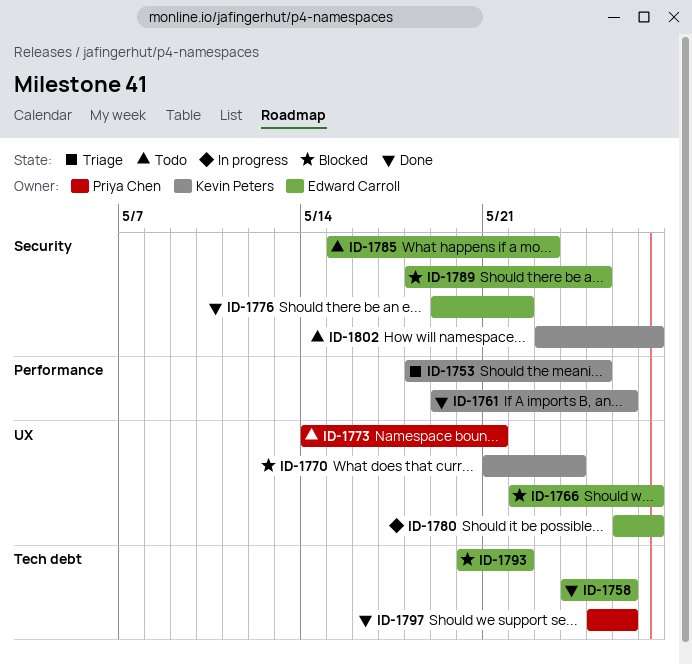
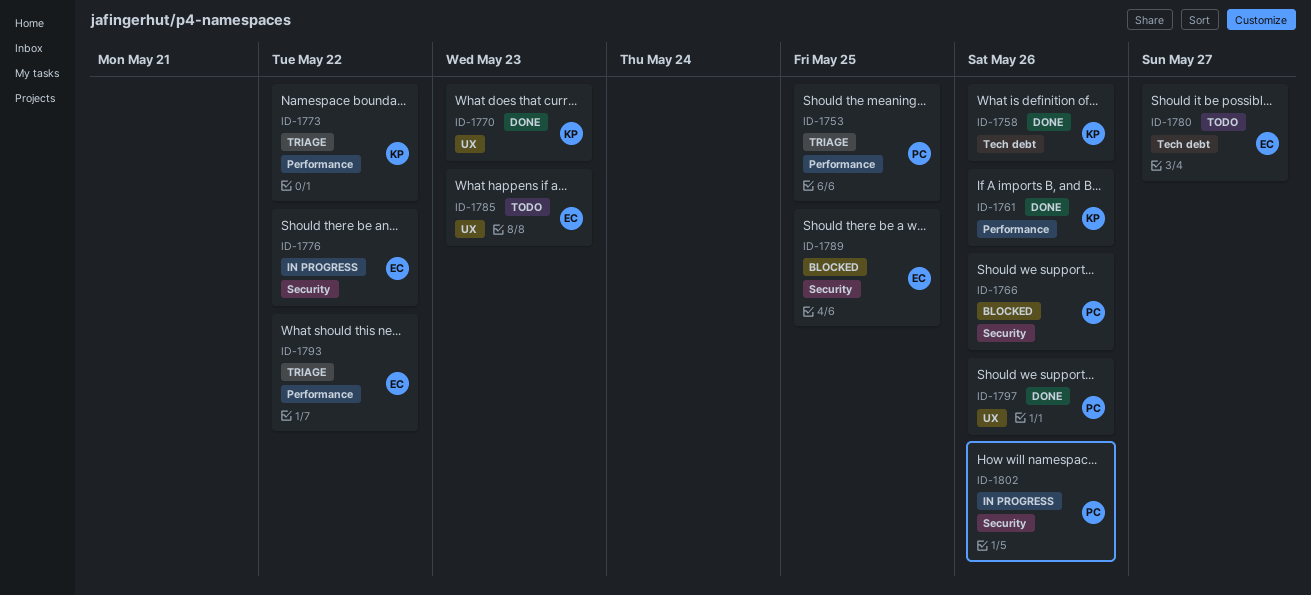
ID-1753, owner: Kevin Peters -> Priya Chen
ID-1758, owner: Edward Carroll -> Kevin Peters
ID-1766, owner: Edward Carroll -> Priya Chen
ID-1766, label: UX -> Security
ID-1766, due: May 27 -> May 26
ID-1770, status: Blocked -> Done
ID-1770, due: May 24 -> May 23
ID-1773, status: Todo -> Triage
ID-1773, owner: Priya Chen -> Kevin Peters
ID-1773, label: UX -> Performance
ID-1773, due: May 21 -> May 22
ID-1776, status: Done -> In progress
ID-1780, status: In progress -> Todo
ID-1780, label: UX -> Tech debt
ID-1785, label: Security -> UX
ID-1793, status: Blocked -> Triage
ID-1793, label: Tech debt -> Performance
ID-1797, label: Tech debt -> UX
ID-1802, status: Todo -> In progress
ID-1802, owner: Kevin Peters -> Priya Chen
ID-1802, due: May 27 -> May 26

